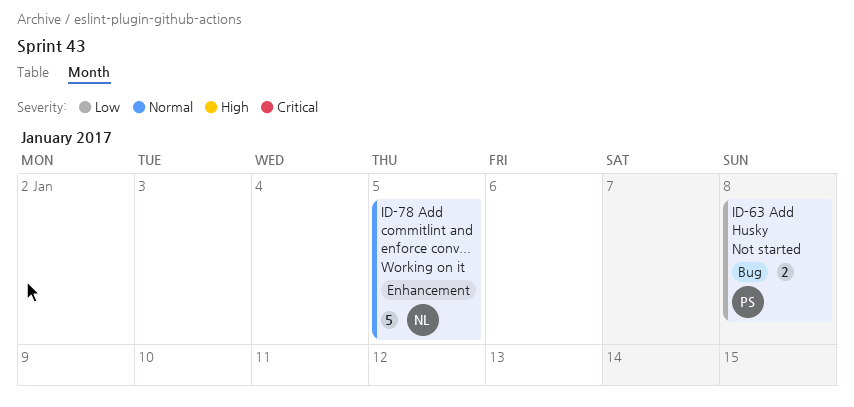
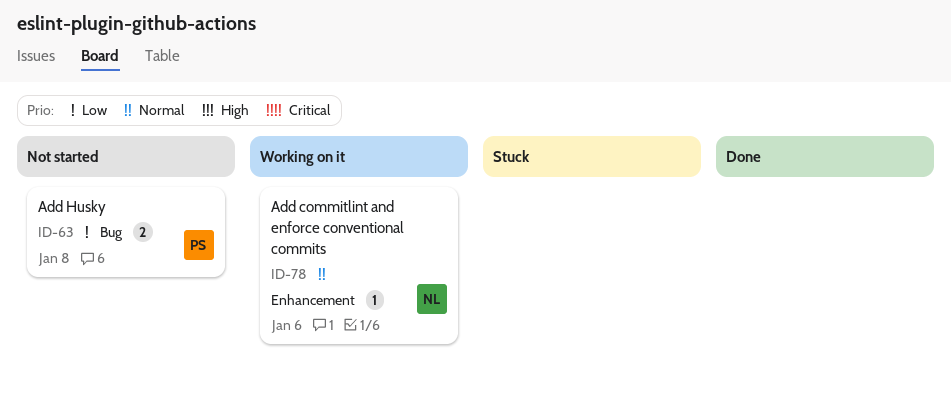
ID-78, estimate: 5 -> 1
ID-78, due: Jan 5 -> Jan 6

